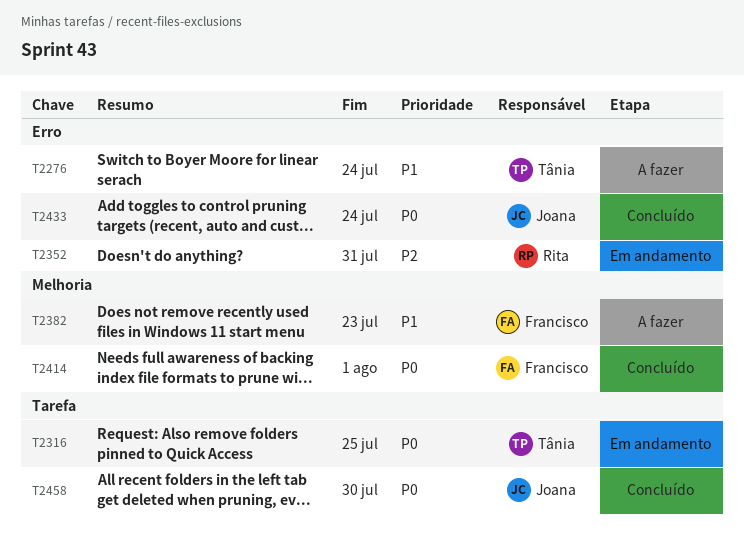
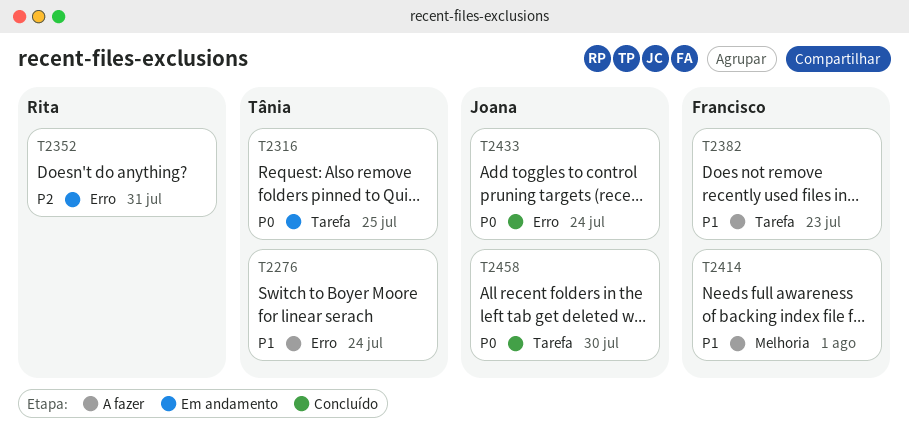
T2382, label: Melhoria -> Tarefa
T2414, status: Concluído -> A fazer
T2414, priority: P0 -> P1

